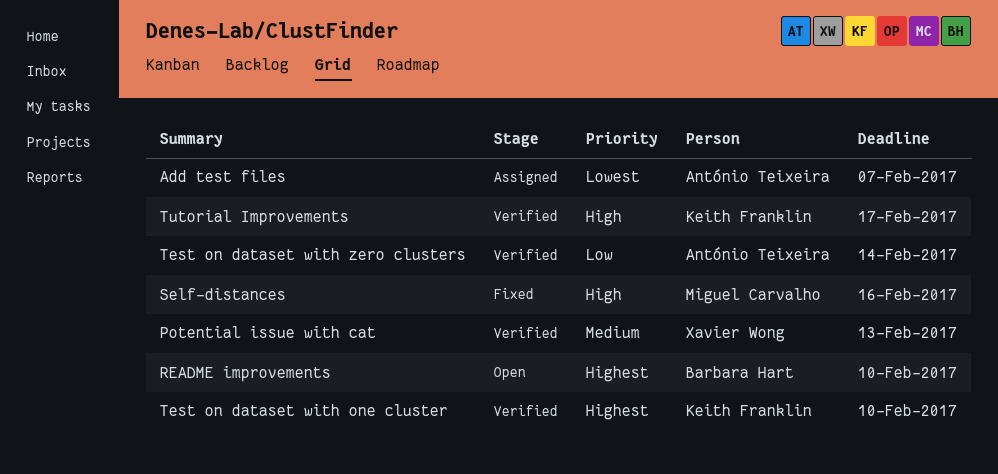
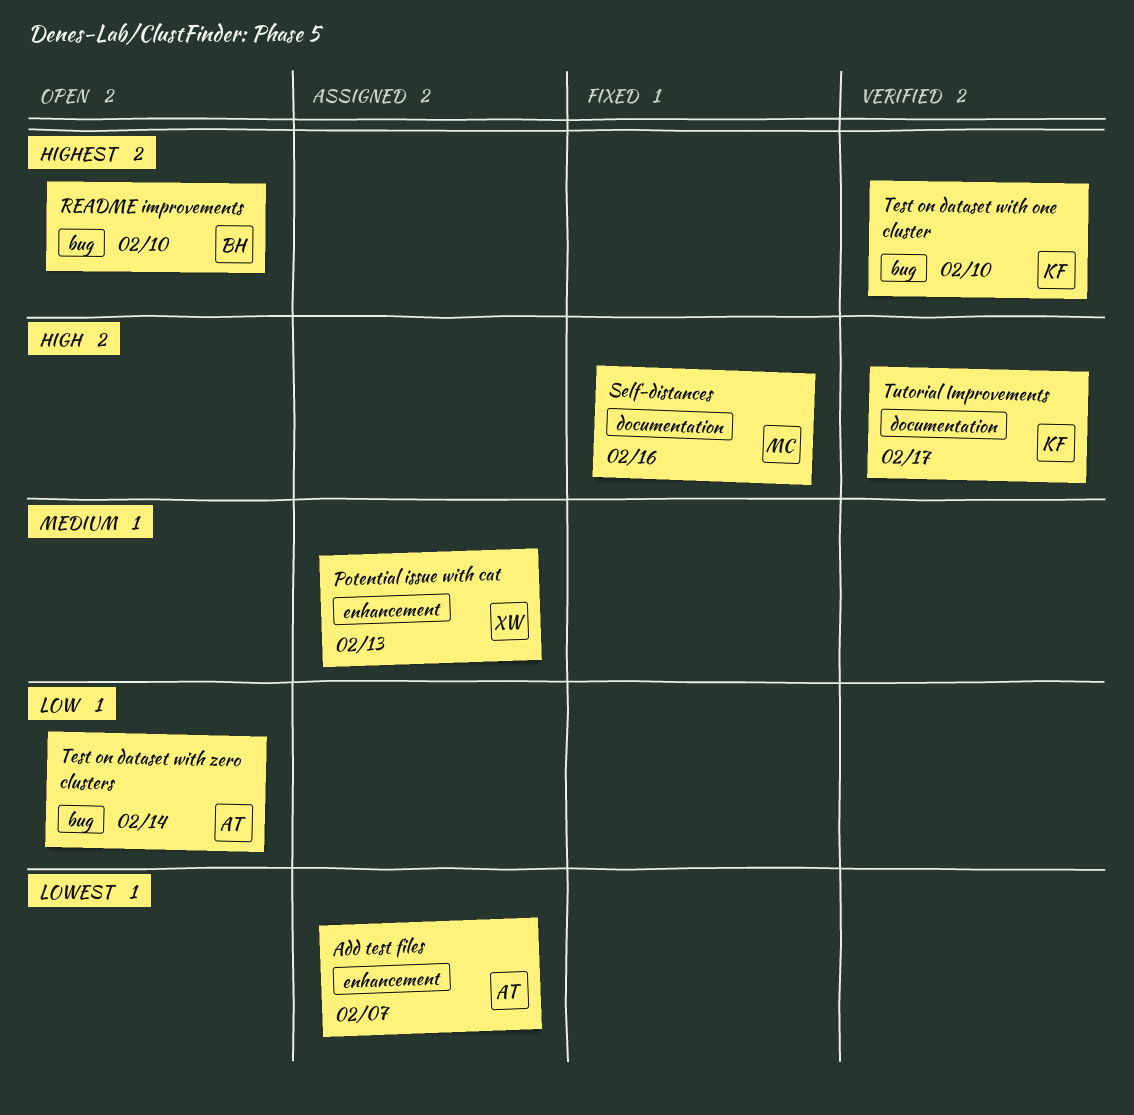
Potential issue with cat, status: Verified -> Assigned
Test on dataset with zero clusters, status: Verified -> Open

